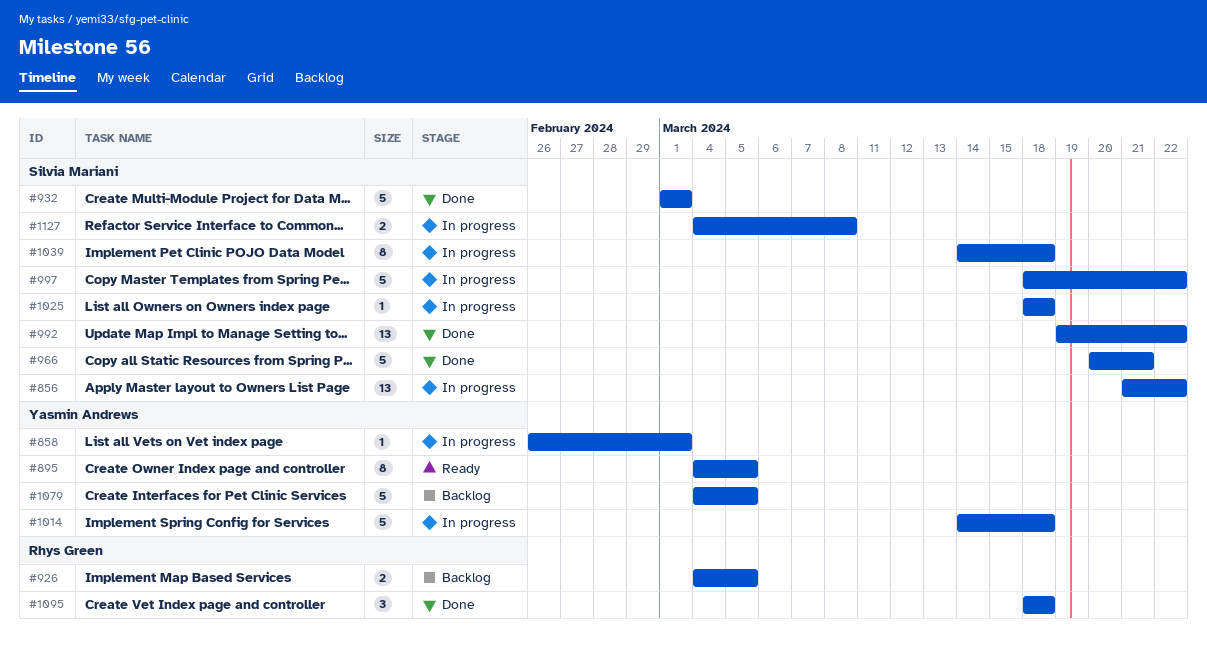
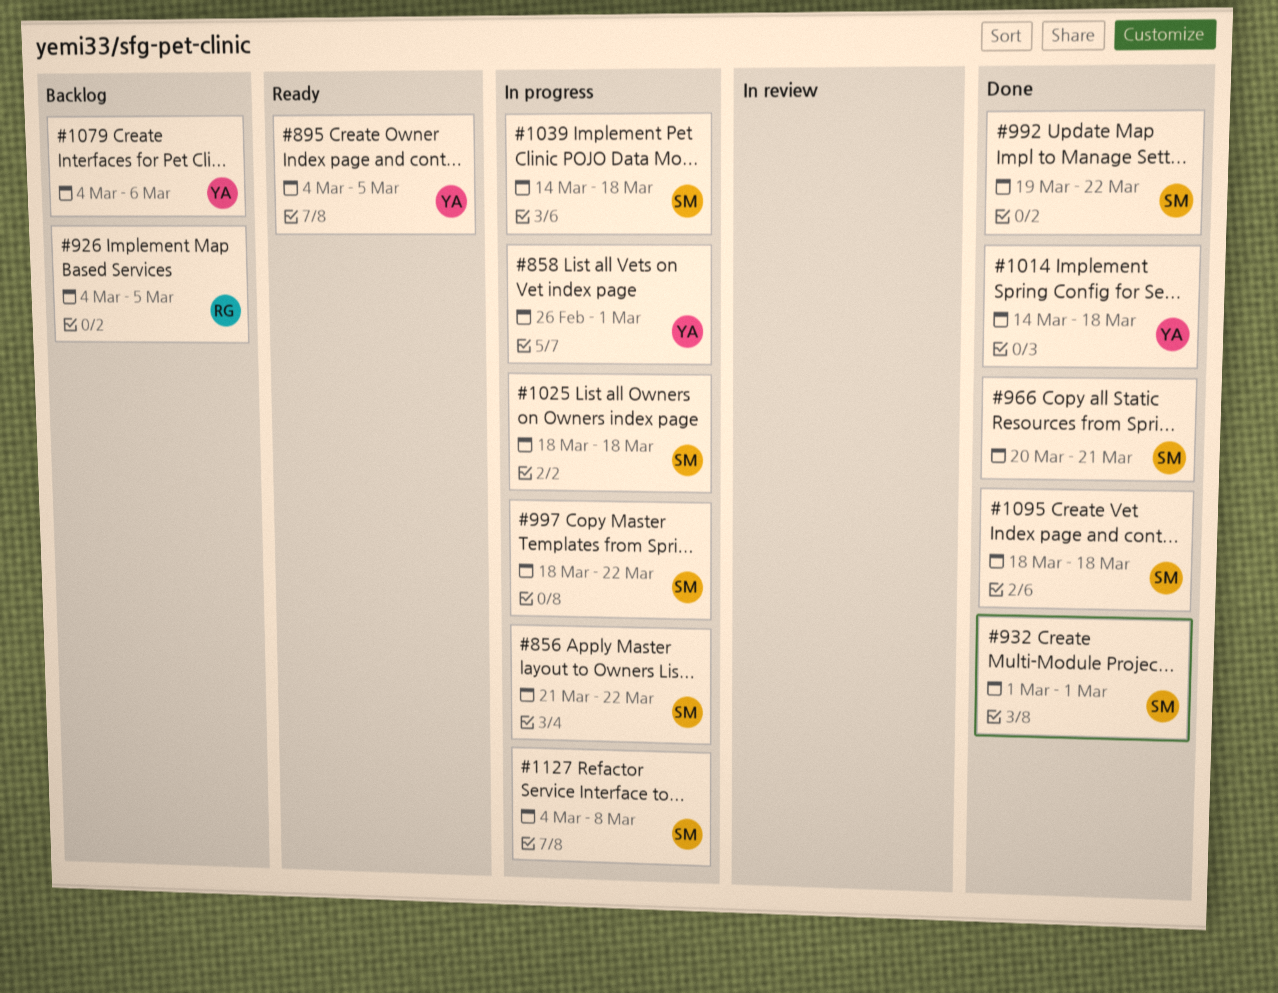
#1014, status: In progress -> Done
#1079, due: Mar 5 -> Mar 6
#1095, owner: Rhys Green -> Silvia Mariani

